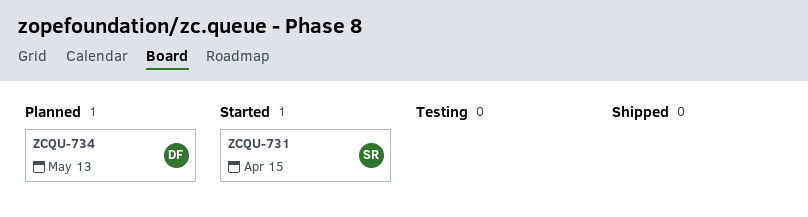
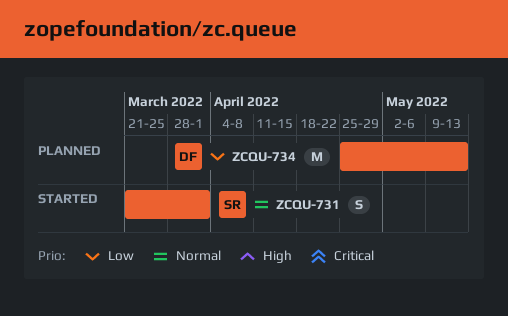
ZCQU-731, due: Apr 15 -> Apr 1

